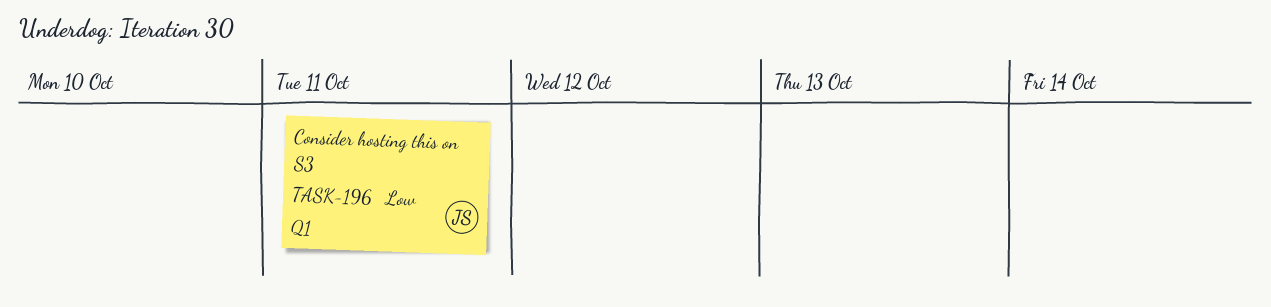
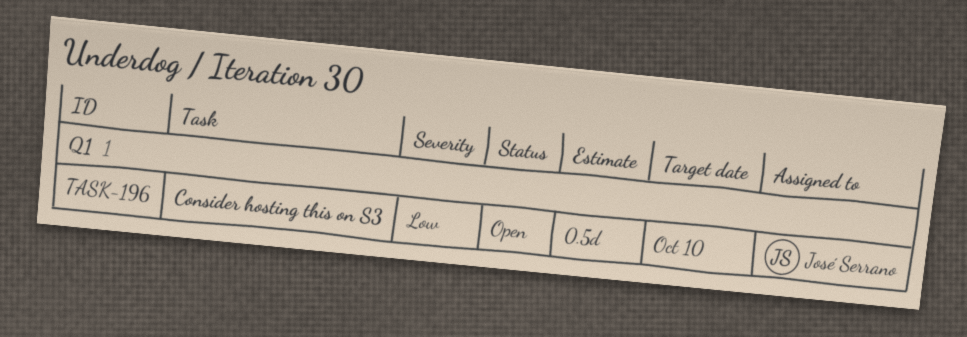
TASK-196, due: Oct 11 -> Oct 10

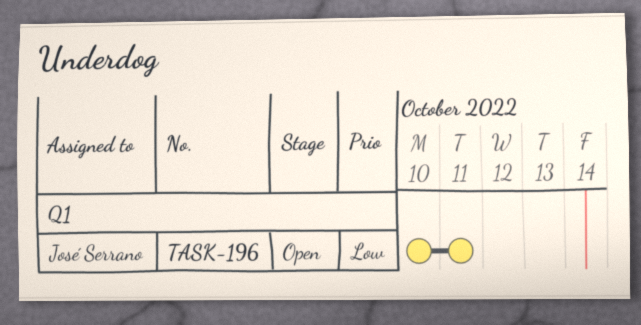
TASK-196, due: Oct 10 -> Oct 11

